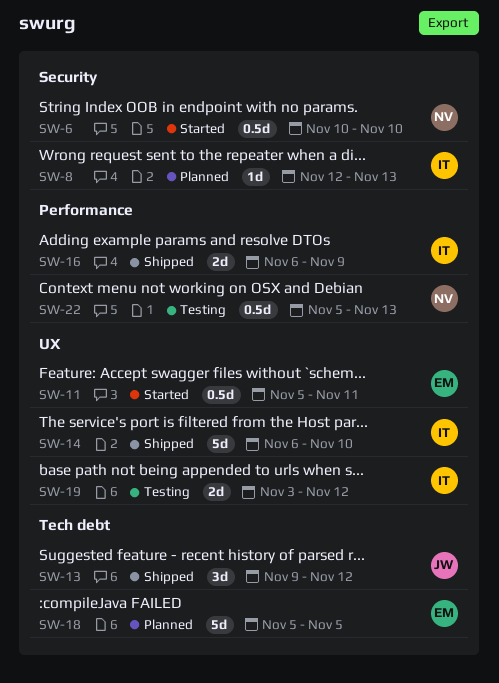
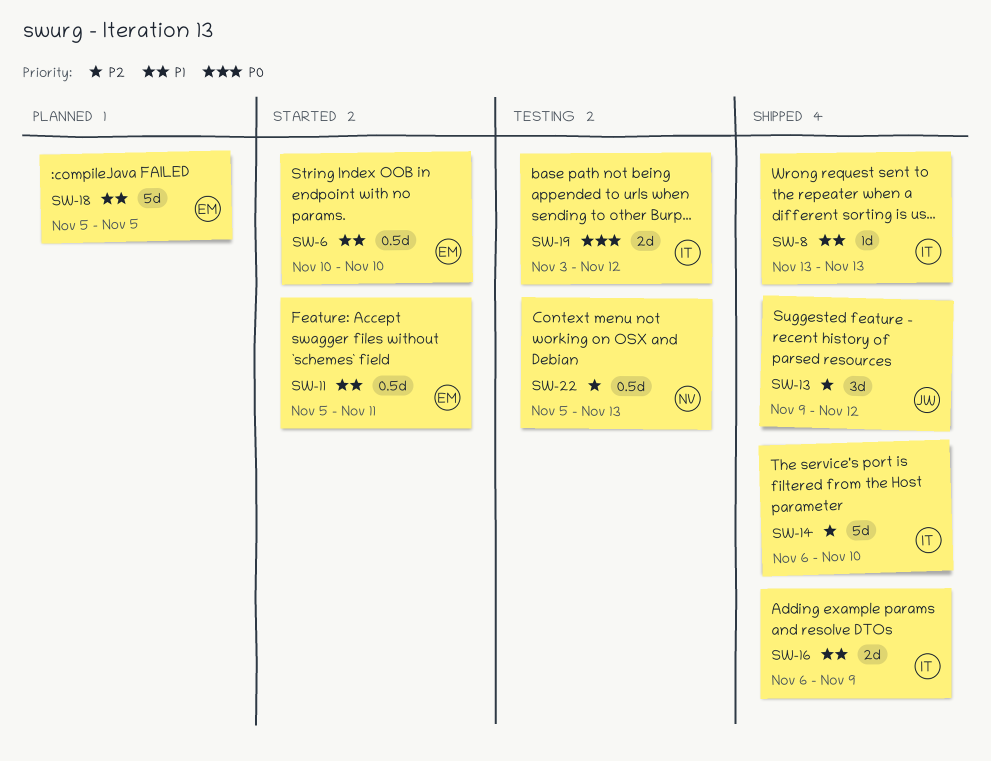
SW-6, owner: NV -> EM
SW-8, status: Planned -> Shipped
SW-8, start: Nov 12 -> Nov 13

